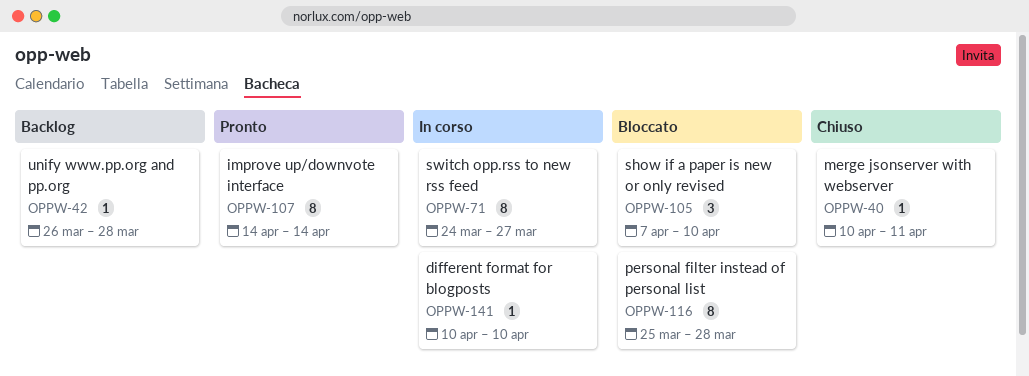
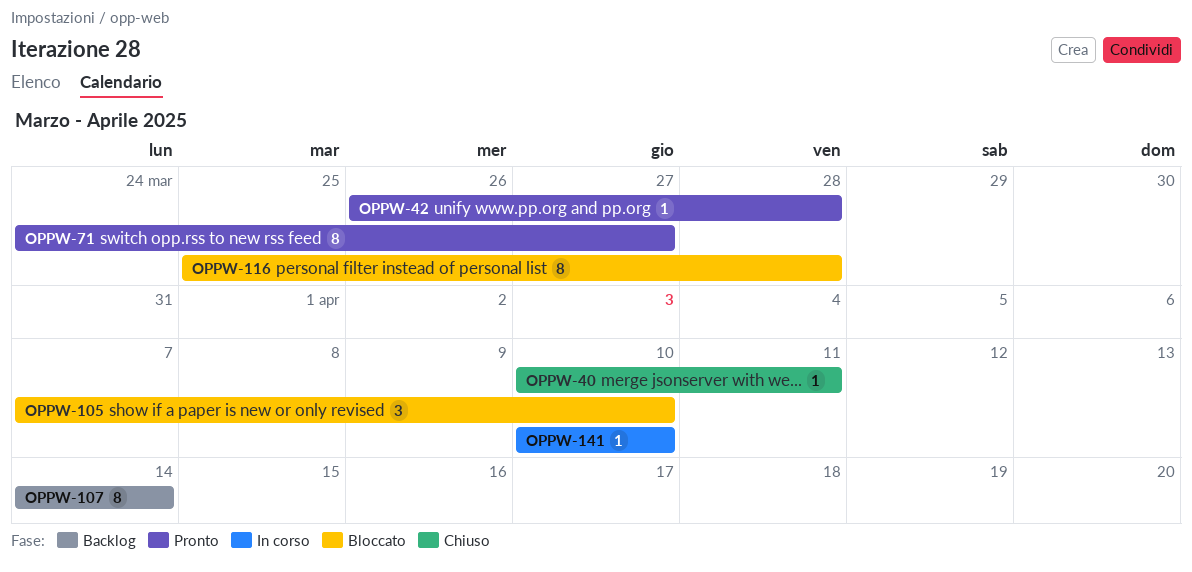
OPPW-42, status: Backlog -> Pronto
OPPW-71, status: In corso -> Pronto
OPPW-107, status: Pronto -> Backlog

